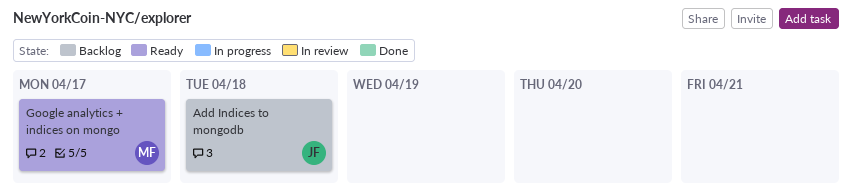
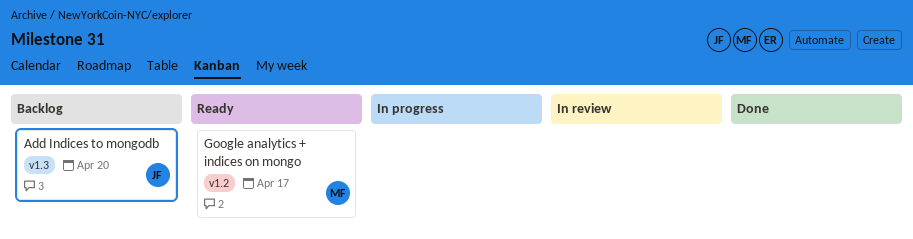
Add Indices to mongodb, due: Apr 18 -> Apr 20

